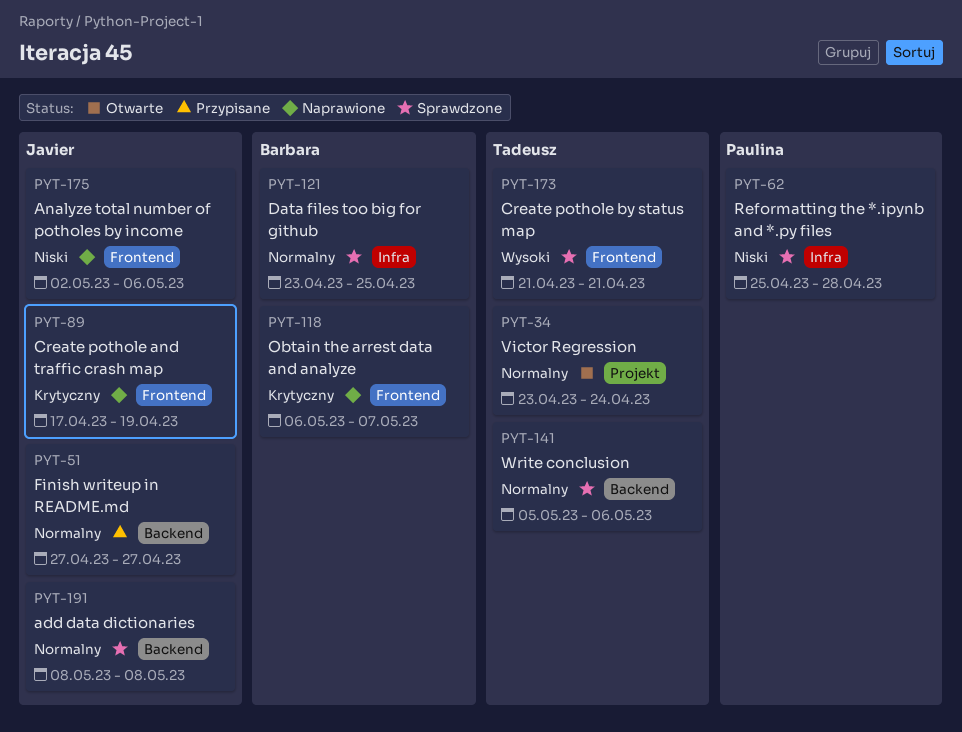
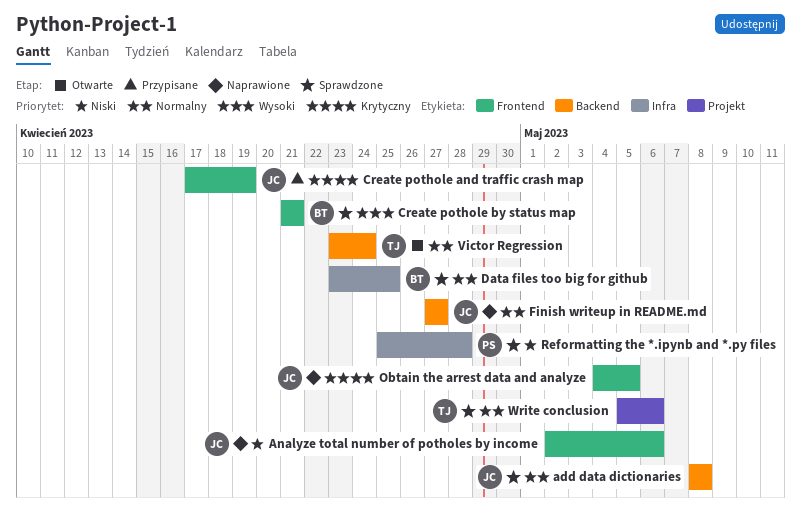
Create pothole and traffic crash map, status: Naprawione -> Przypisane
Create pothole by status map, owner: Tadeusz -> Barbara
Finish writeup in README.md, status: Przypisane -> Naprawione
Obtain the arrest data and analyze, owner: Barbara -> Javier
Obtain the arrest data and analyze, start: May 6 -> May 4
Obtain the arrest data and analyze, due: May 7 -> May 5
Victor Regression, label: Projekt -> Backend
Write conclusion, label: Backend -> Projekt

